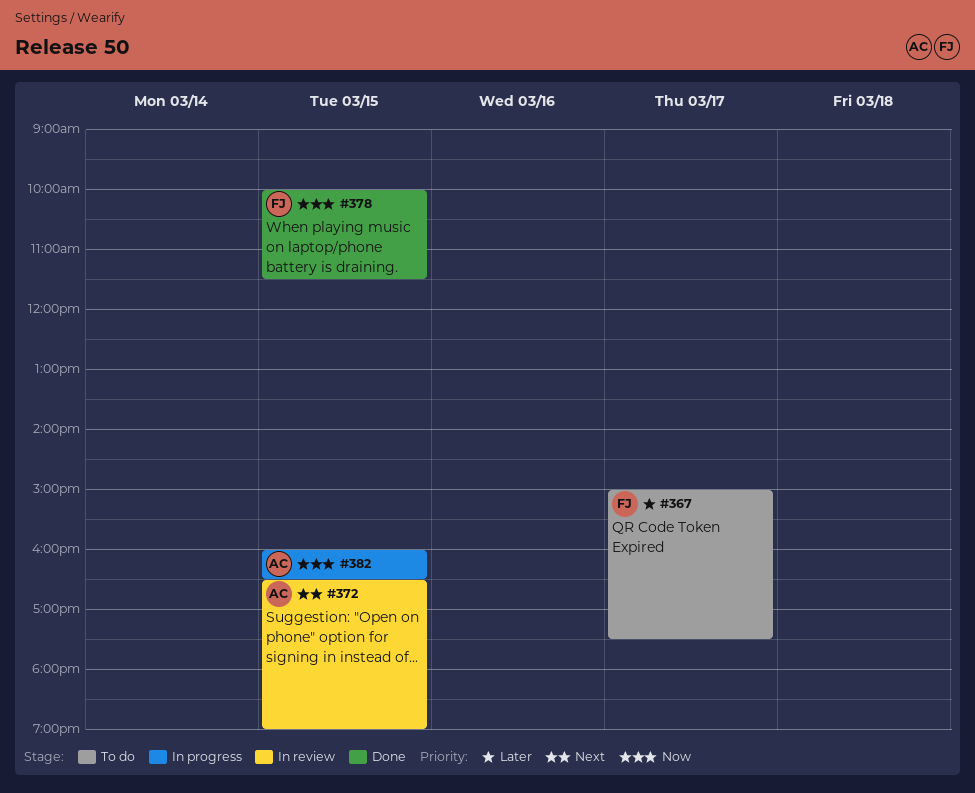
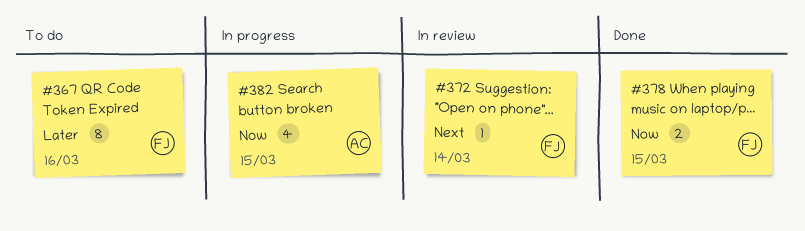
#367, day: Mar 17 -> Mar 16
#372, owner: AC -> FJ
#372, day: Mar 15 -> Mar 14

